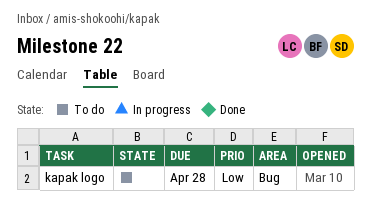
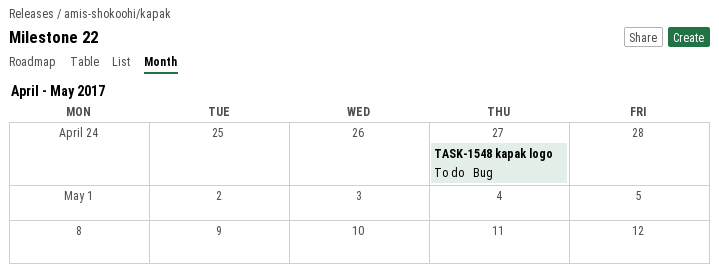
kapak logo, due: Apr 28 -> Apr 27

